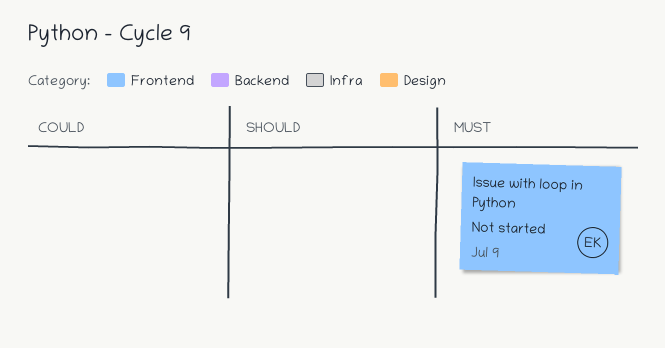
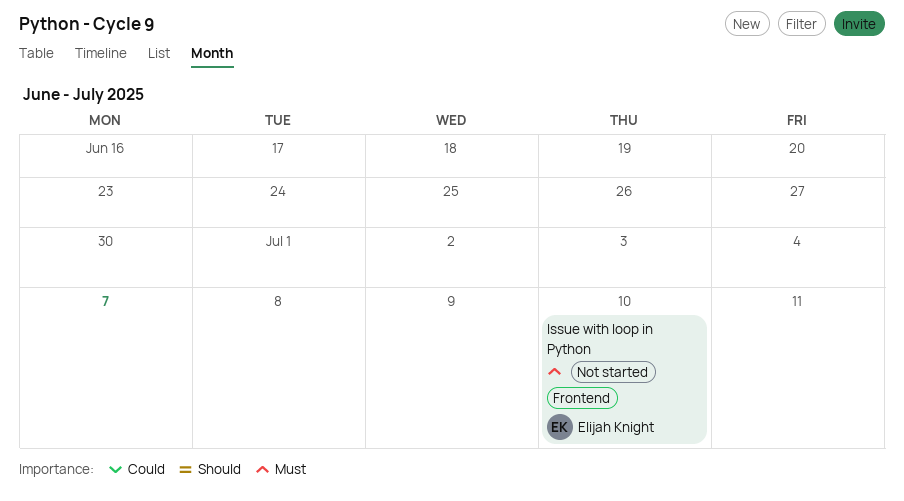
Issue with loop in Python, due: Jul 9 -> Jul 10

